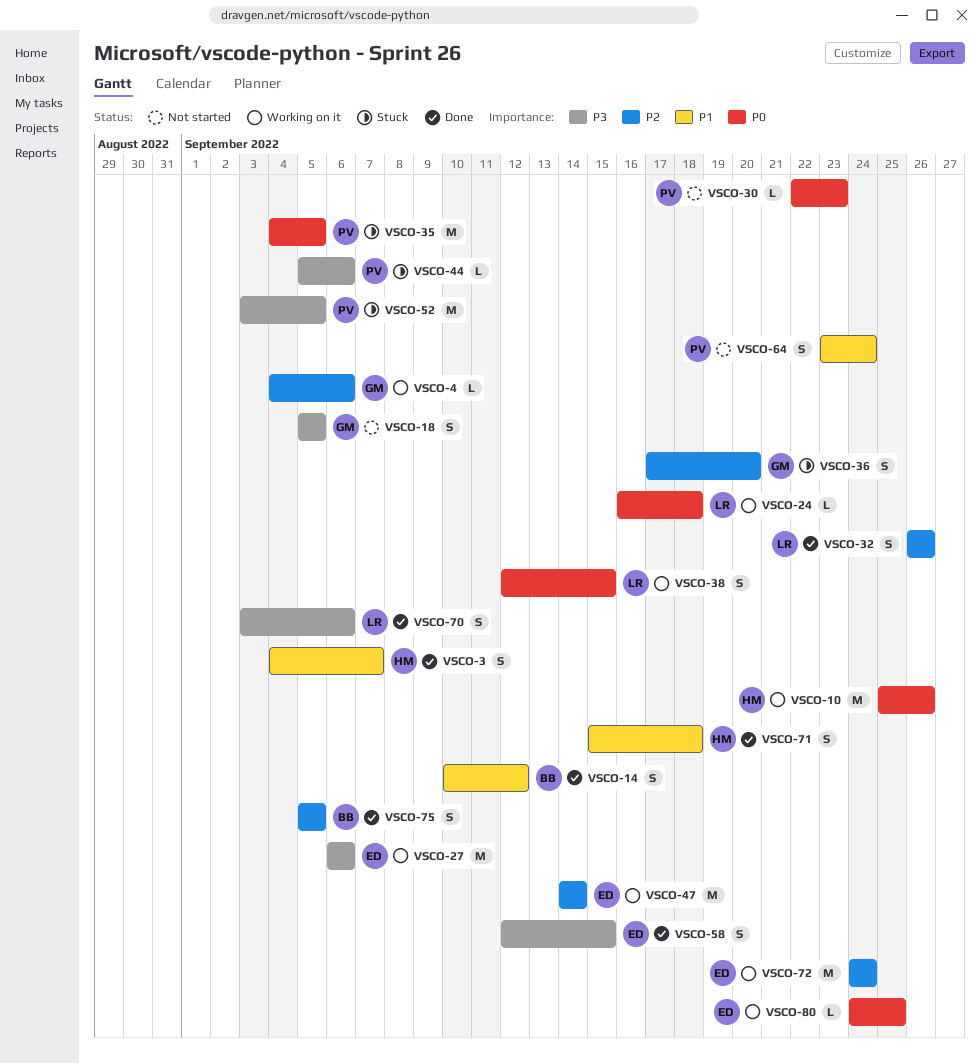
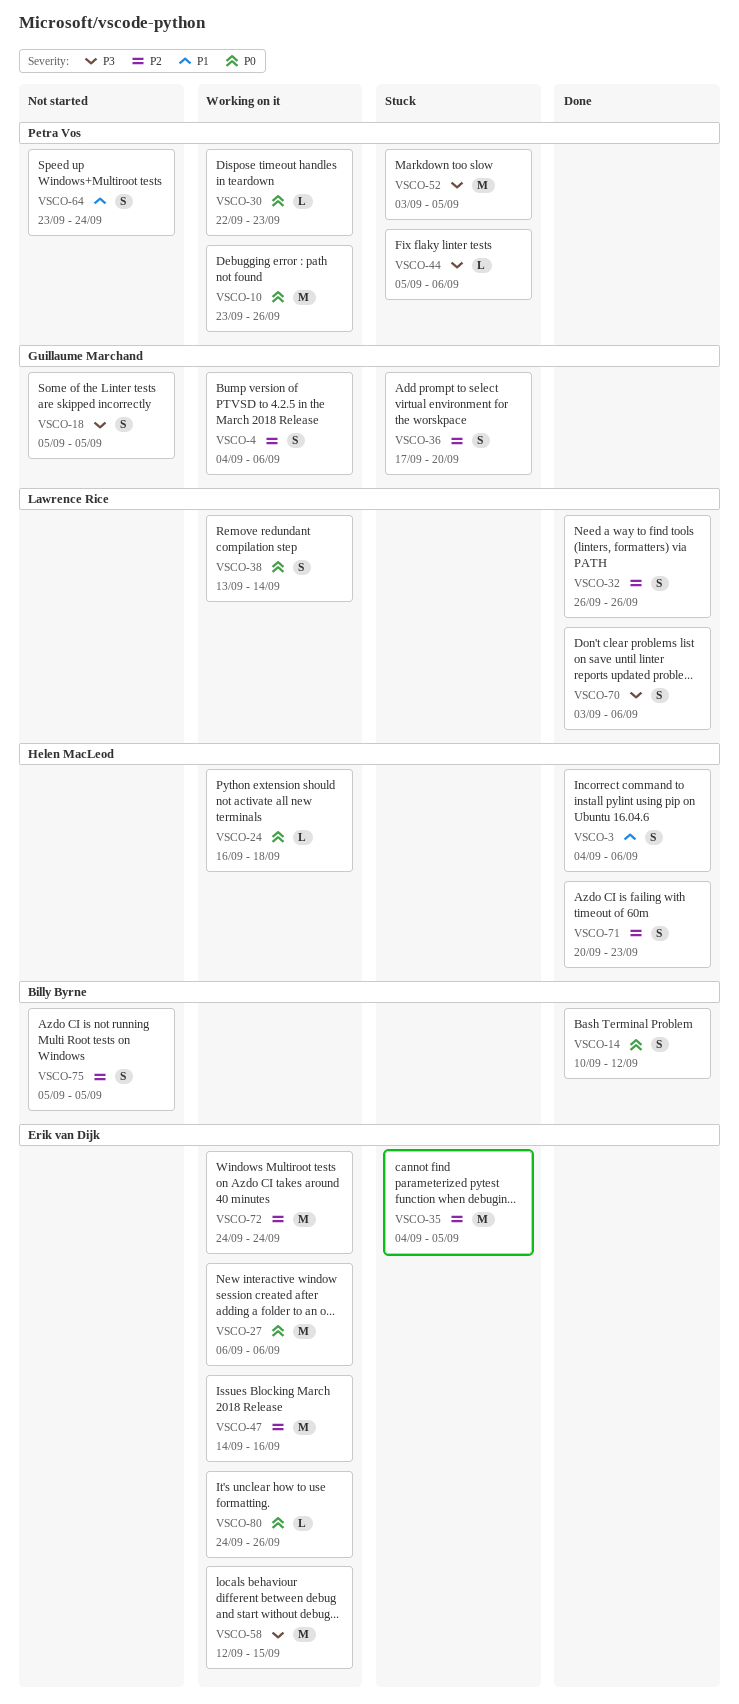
VSCO-3, due: Sep 7 -> Sep 6
VSCO-4, estimate: L -> S
VSCO-10, owner: Helen MacLeod -> Petra Vos
VSCO-10, start: Sep 25 -> Sep 23
VSCO-14, priority: P1 -> P0
VSCO-24, owner: Lawrence Rice -> Helen MacLeod
VSCO-27, priority: P3 -> P0
VSCO-30, status: Not started -> Working on it
VSCO-35, owner: Petra Vos -> Erik van Dijk
VSCO-35, priority: P0 -> P2
VSCO-38, start: Sep 12 -> Sep 13
VSCO-38, due: Sep 15 -> Sep 14
VSCO-47, due: Sep 14 -> Sep 16
VSCO-58, status: Done -> Working on it
VSCO-58, estimate: S -> M
VSCO-71, priority: P1 -> P2
VSCO-71, start: Sep 15 -> Sep 20
VSCO-71, due: Sep 18 -> Sep 23
VSCO-75, status: Done -> Not started
VSCO-80, due: Sep 25 -> Sep 26

